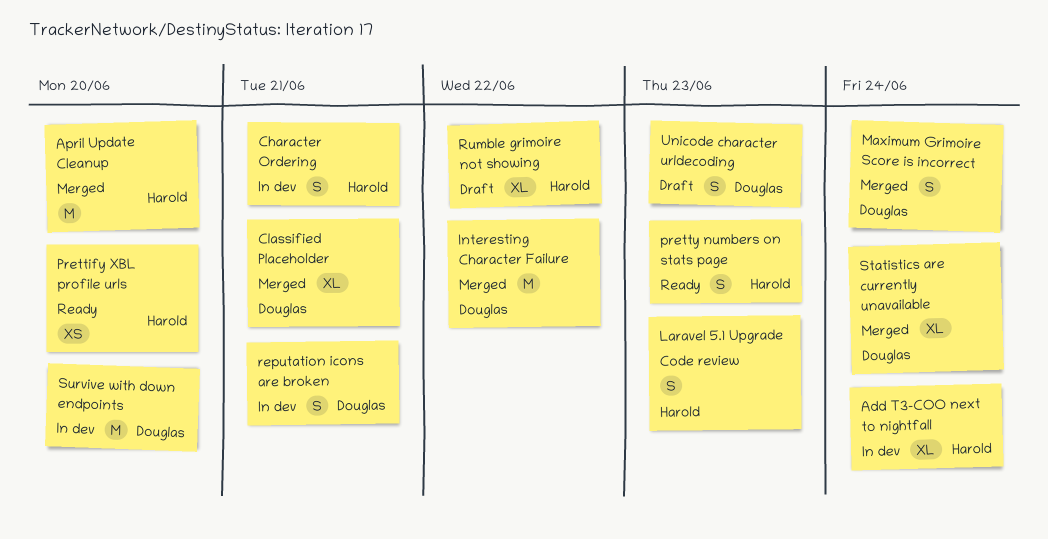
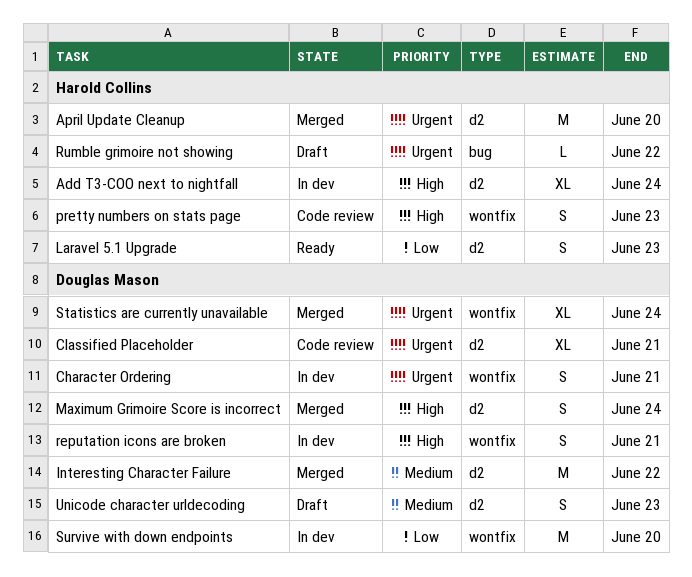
Character Ordering, owner: Harold Collins -> Douglas Mason
Classified Placeholder, status: Merged -> Code review
Laravel 5.1 Upgrade, status: Code review -> Ready
Prettify XBL profile urls: present -> none
pretty numbers on stats page, status: Ready -> Code review
Rumble grimoire not showing, estimate: XL -> L

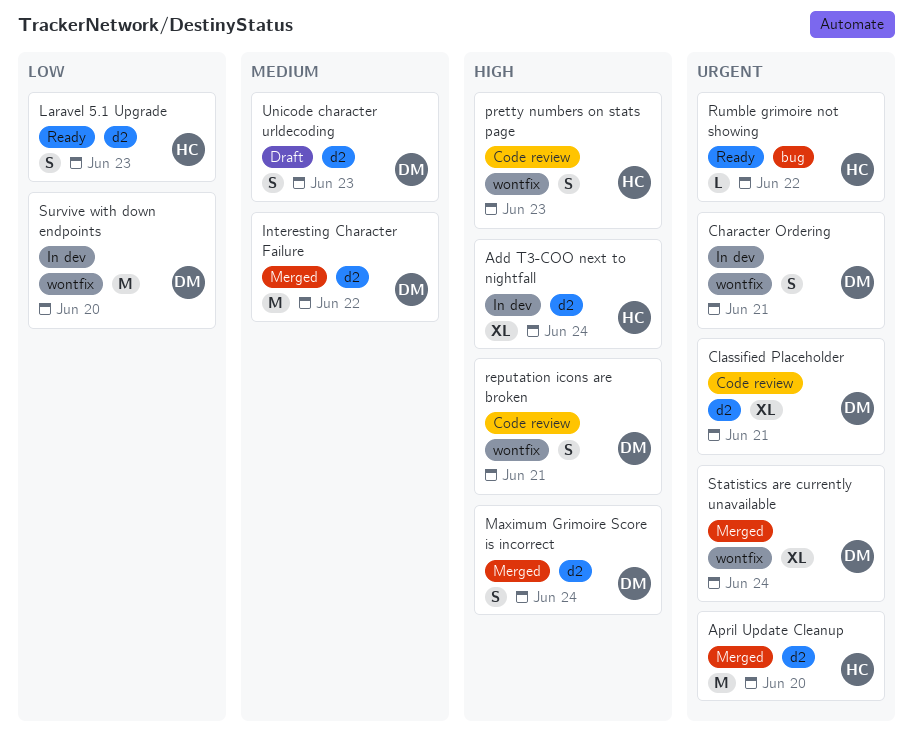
reputation icons are broken, status: In dev -> Code review
Rumble grimoire not showing, status: Draft -> Ready

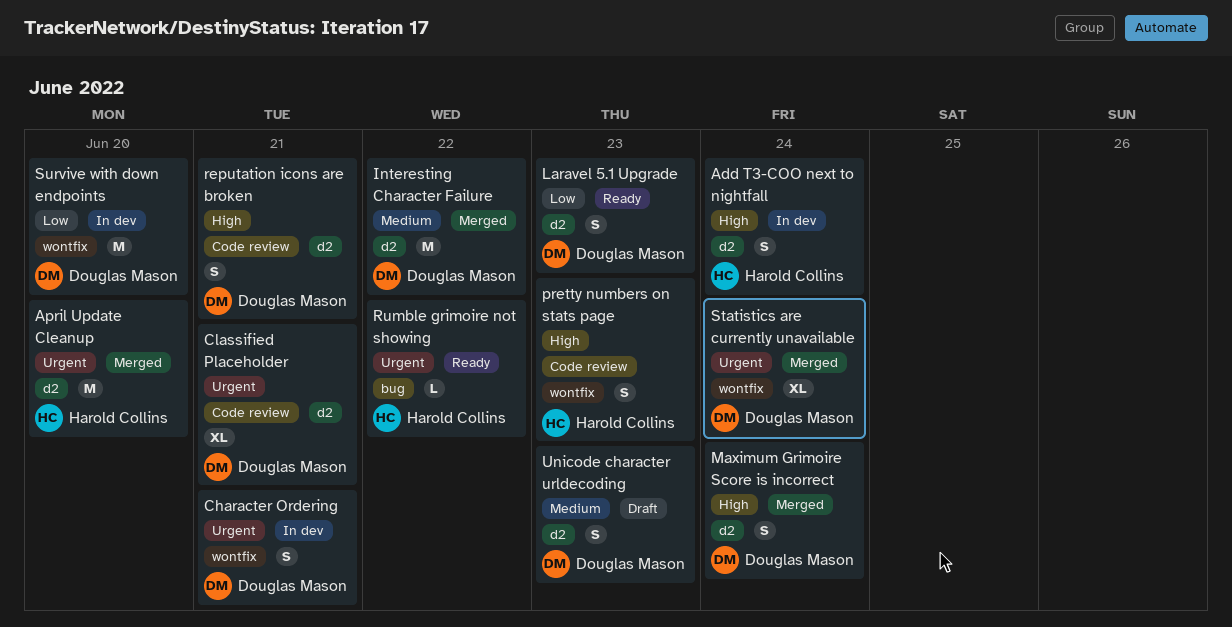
Add T3-COO next to nightfall, estimate: XL -> S
Laravel 5.1 Upgrade, owner: Harold Collins -> Douglas Mason
reputation icons are broken, label: wontfix -> d2

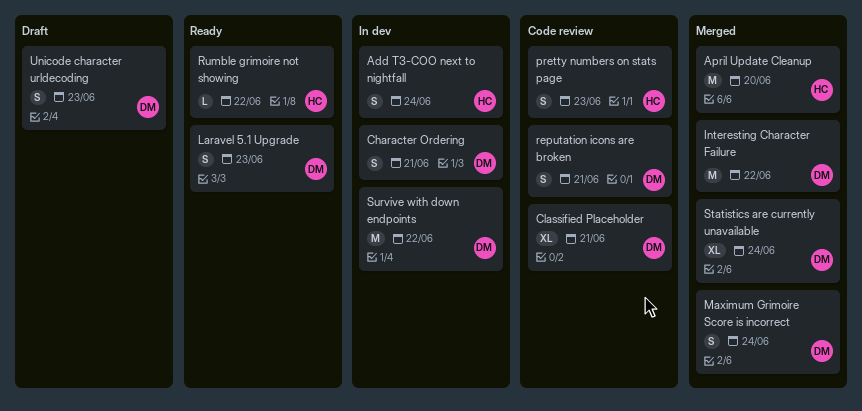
Survive with down endpoints, due: Jun 20 -> Jun 22

